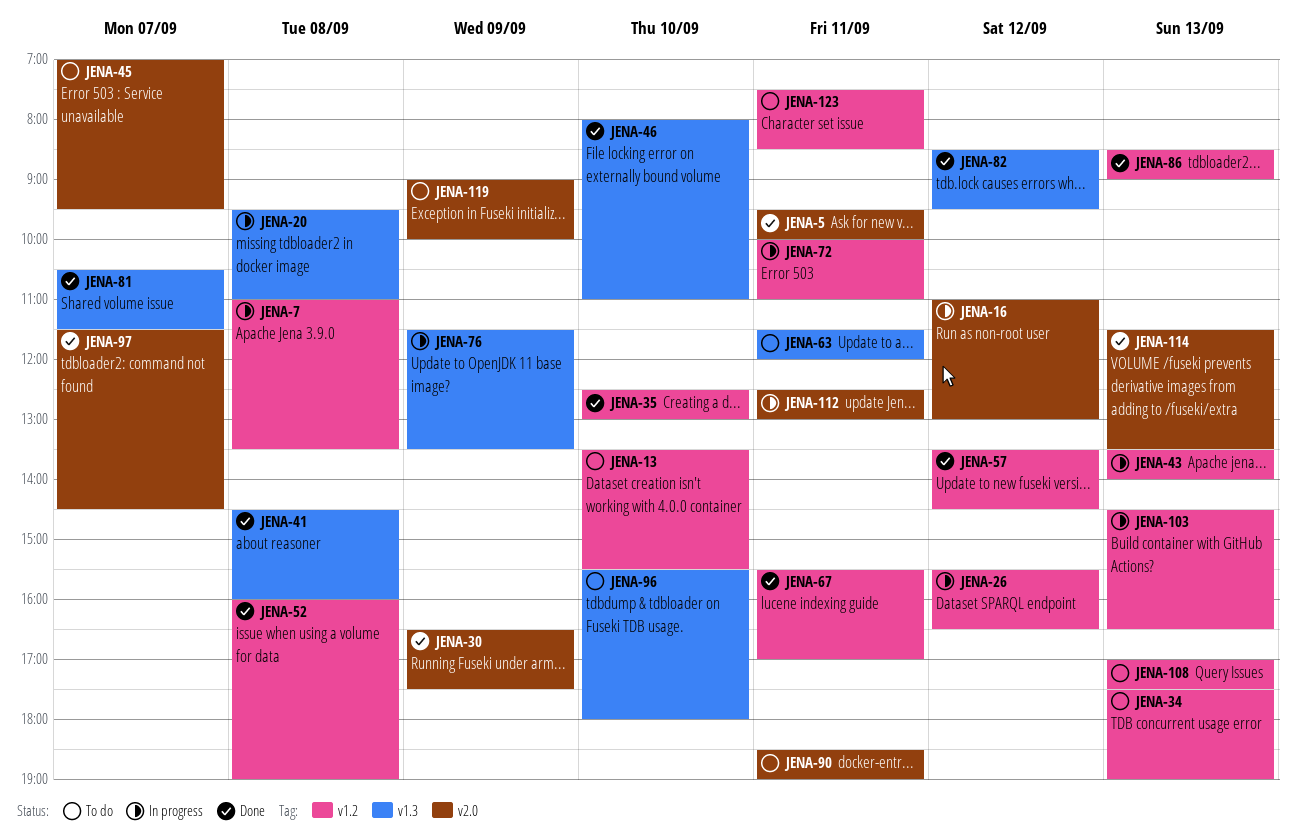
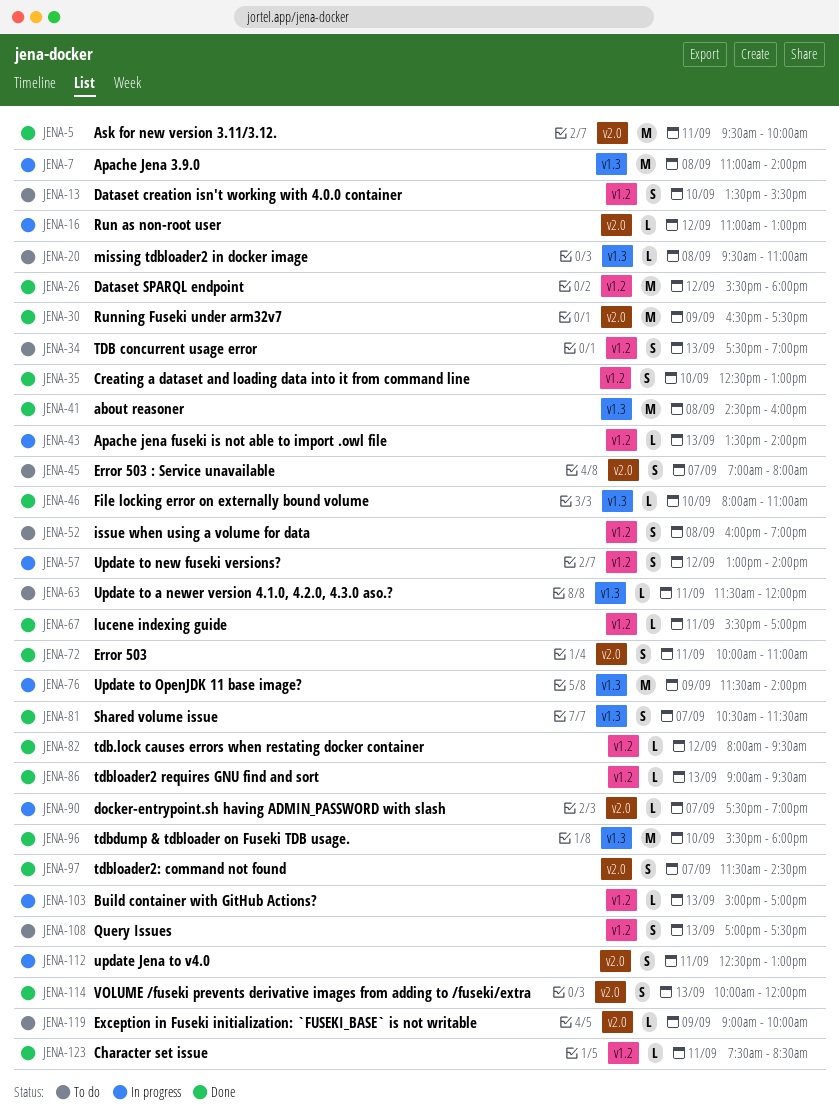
JENA-7, label: v1.2 -> v1.3
JENA-7, ends: 13:30 -> 14:00
JENA-20, status: In progress -> To do
JENA-26, status: In progress -> Done
JENA-26, ends: 16:30 -> 18:00
JENA-45, ends: 09:30 -> 08:00
JENA-52, status: Done -> To do
JENA-57, status: Done -> In progress
JENA-57, begins: 13:30 -> 13:00
JENA-57, ends: 14:30 -> 14:00
JENA-72, status: In progress -> Done
JENA-72, label: v1.2 -> v2.0
JENA-76, ends: 13:30 -> 14:00
JENA-82, label: v1.3 -> v1.2
JENA-82, begins: 08:30 -> 08:00
JENA-86, begins: 08:30 -> 09:00
JENA-86, ends: 09:00 -> 09:30
JENA-90, status: To do -> In progress
JENA-90, day: Sep 11 -> Sep 7
JENA-90, begins: 18:30 -> 17:30
JENA-96, status: To do -> Done
JENA-103, begins: 14:30 -> 15:00
JENA-103, ends: 16:30 -> 17:00
JENA-114, begins: 11:30 -> 10:00
JENA-114, ends: 13:30 -> 12:00
JENA-123, status: To do -> Done

